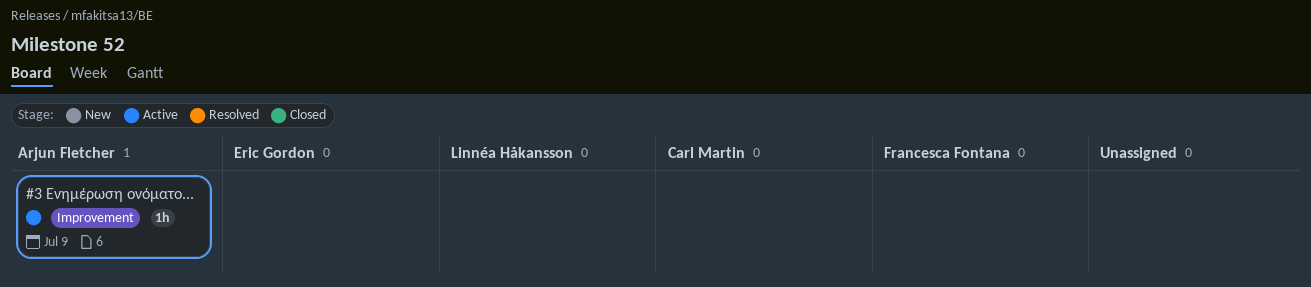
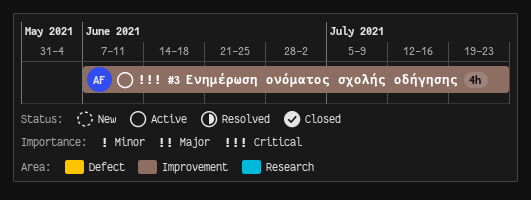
#3, estimate: 1h -> 4h
#3, due: Jul 9 -> Jul 23

